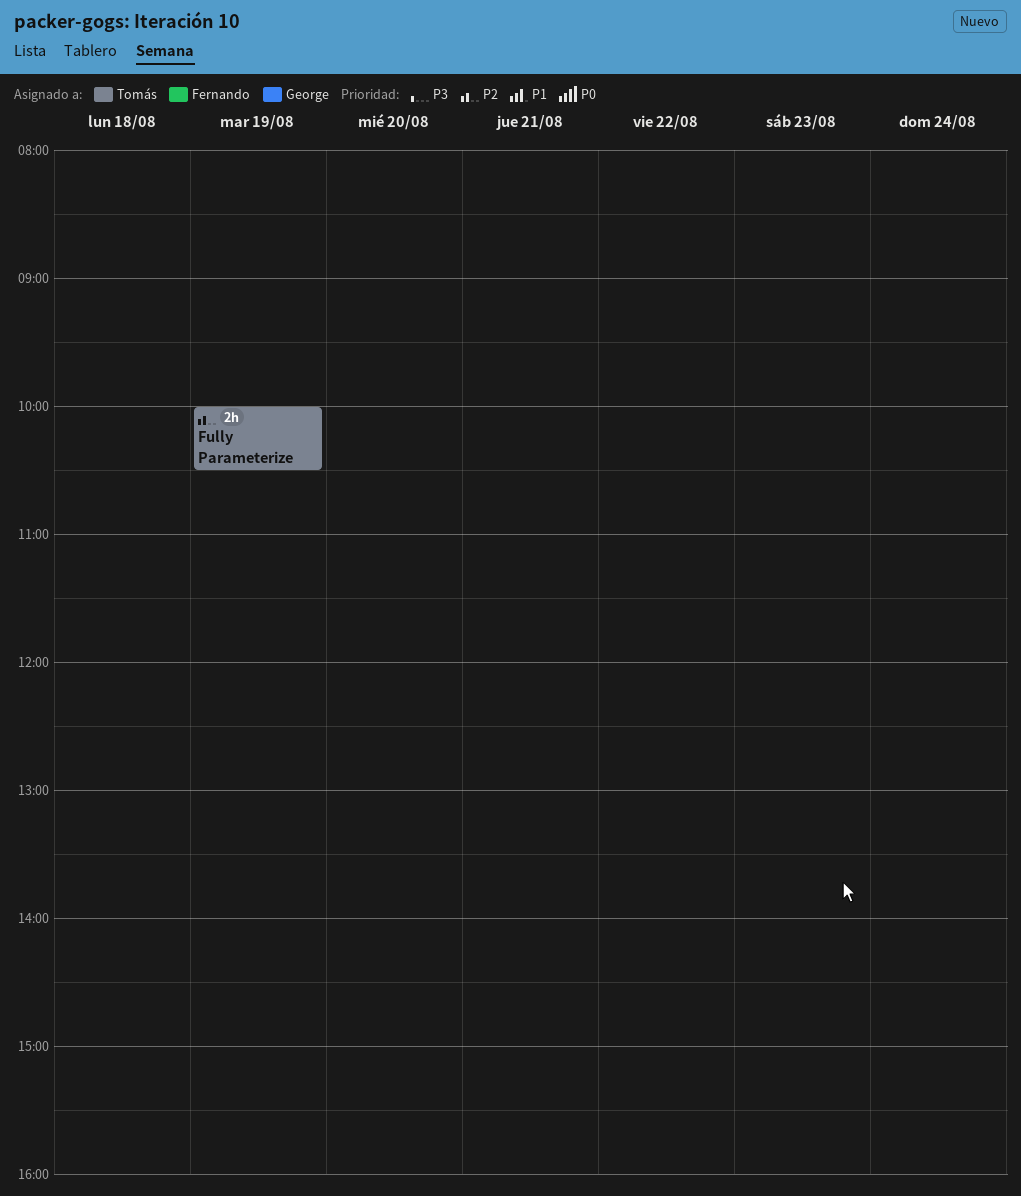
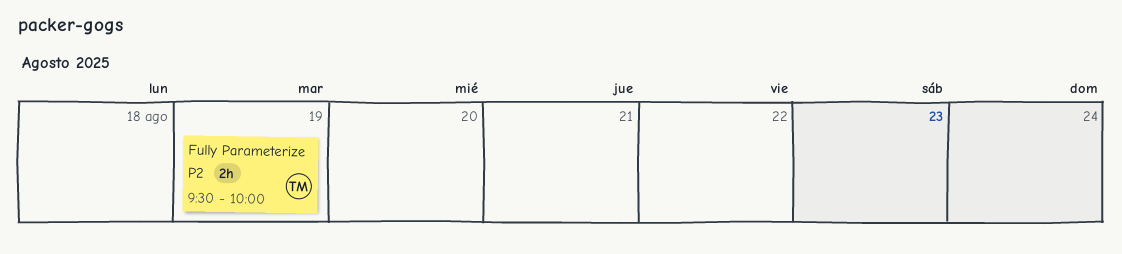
Fully Parameterize, begins: 10:00 -> 09:30
Fully Parameterize, ends: 10:30 -> 10:00

